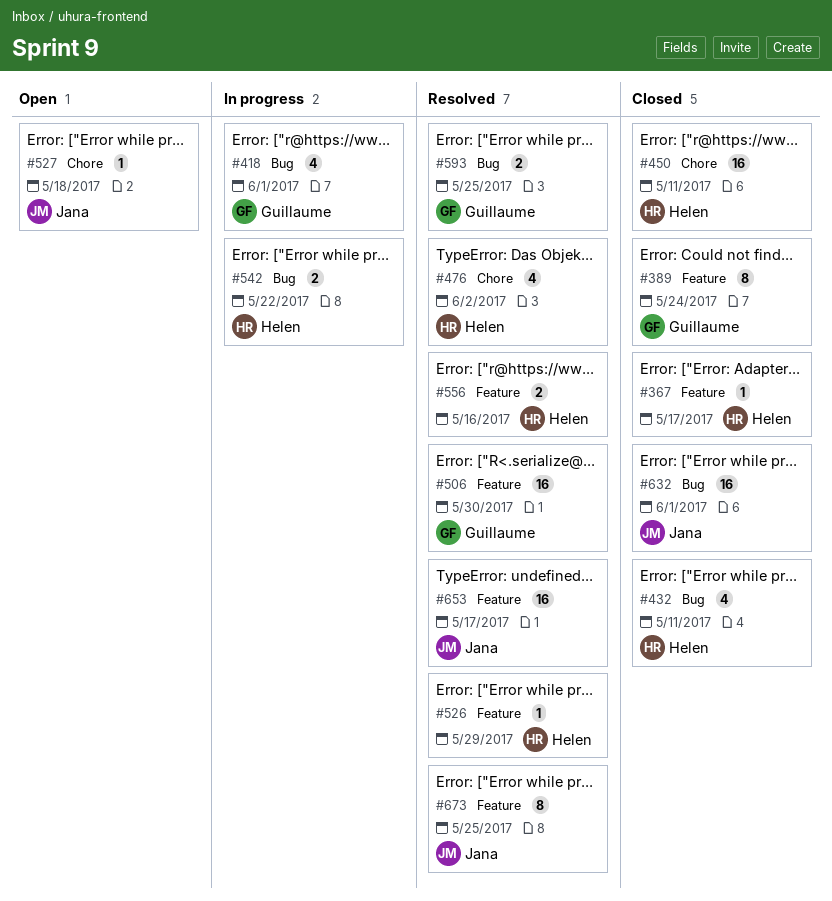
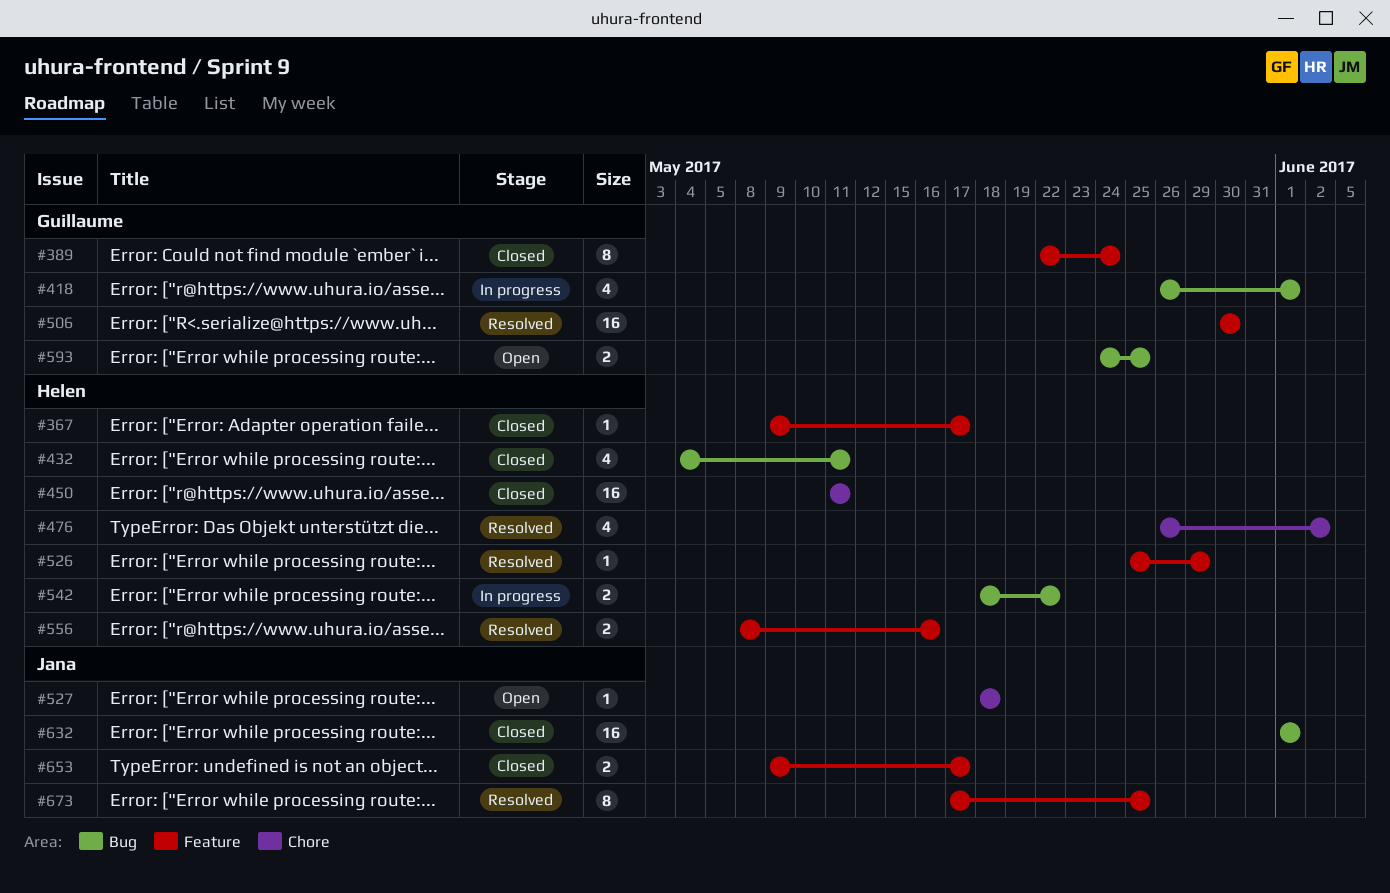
#593, status: Resolved -> Open
#653, status: Resolved -> Closed
#653, estimate: 16 -> 2

